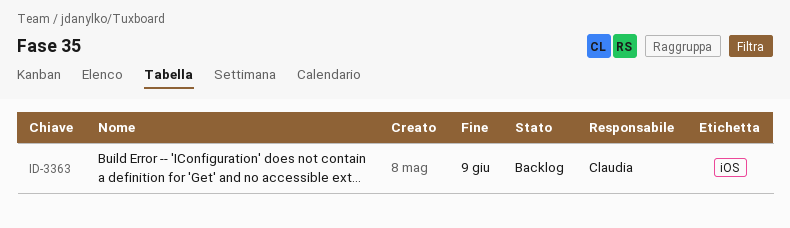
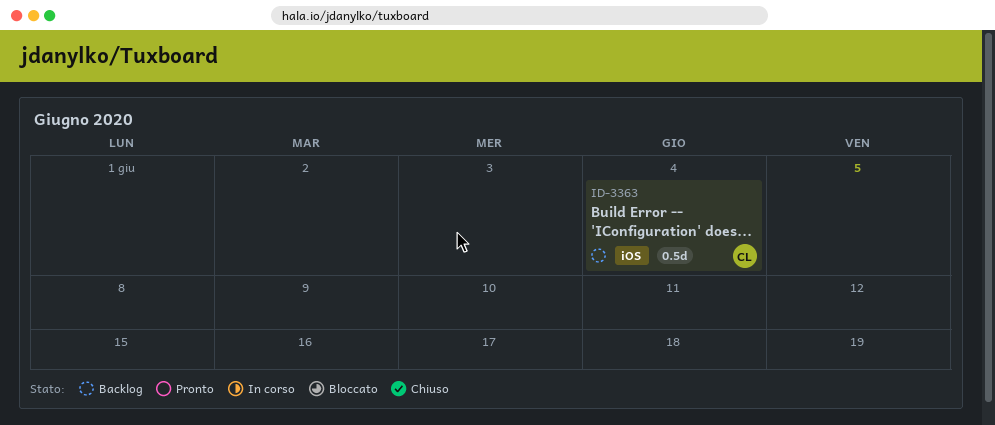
ID-3363, due: Jun 9 -> Jun 4

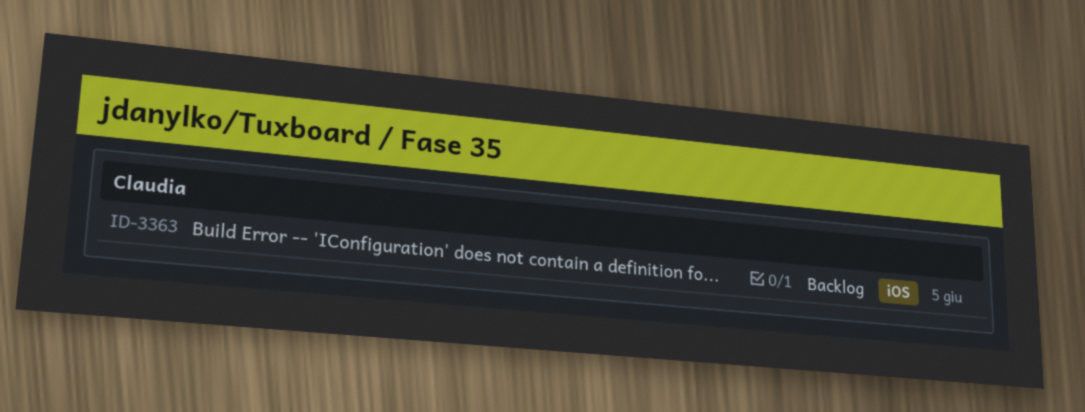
ID-3363, due: Jun 4 -> Jun 5

